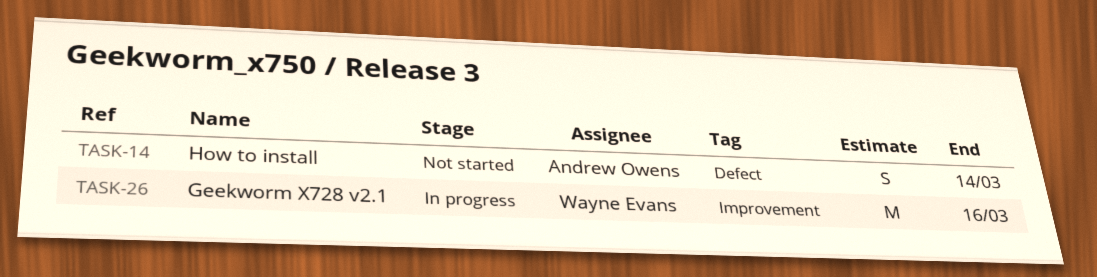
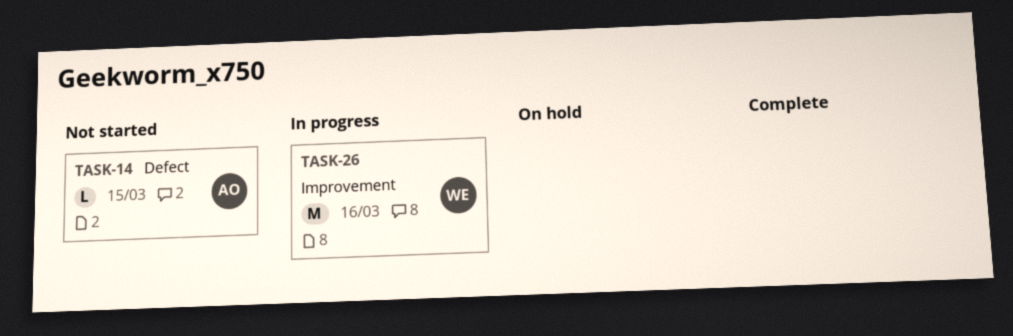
TASK-14, estimate: S -> L
TASK-14, due: Mar 14 -> Mar 15

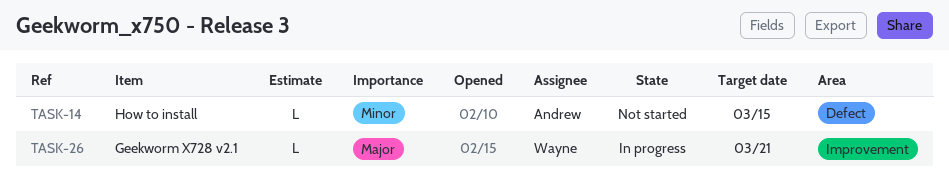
TASK-26, estimate: M -> L
TASK-26, due: Mar 16 -> Mar 21

